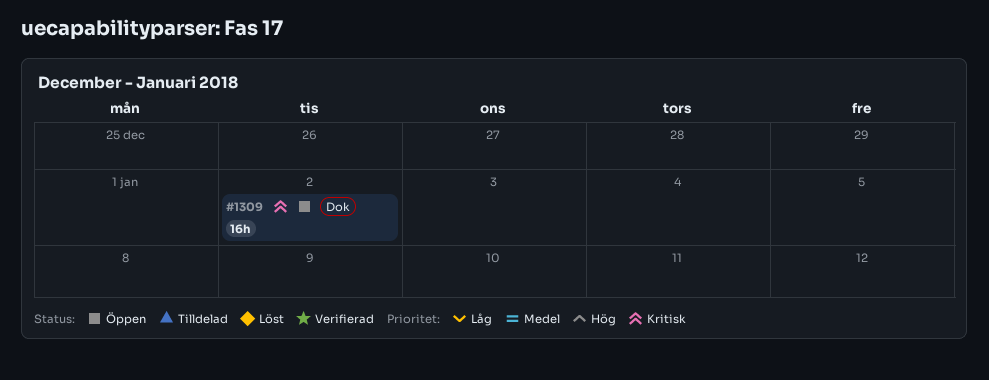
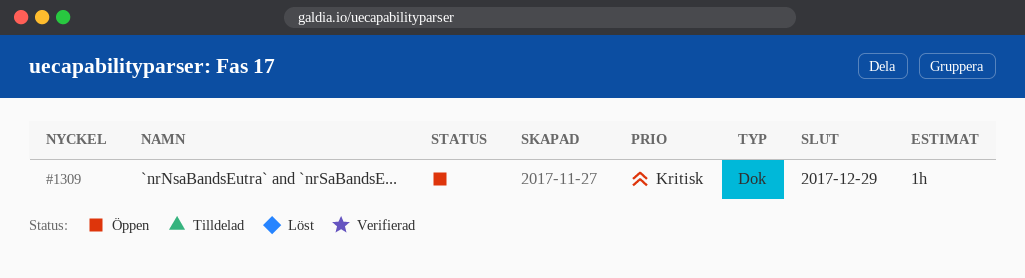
#1309, estimate: 16h -> 1h
#1309, due: Jan 2 -> Dec 29

